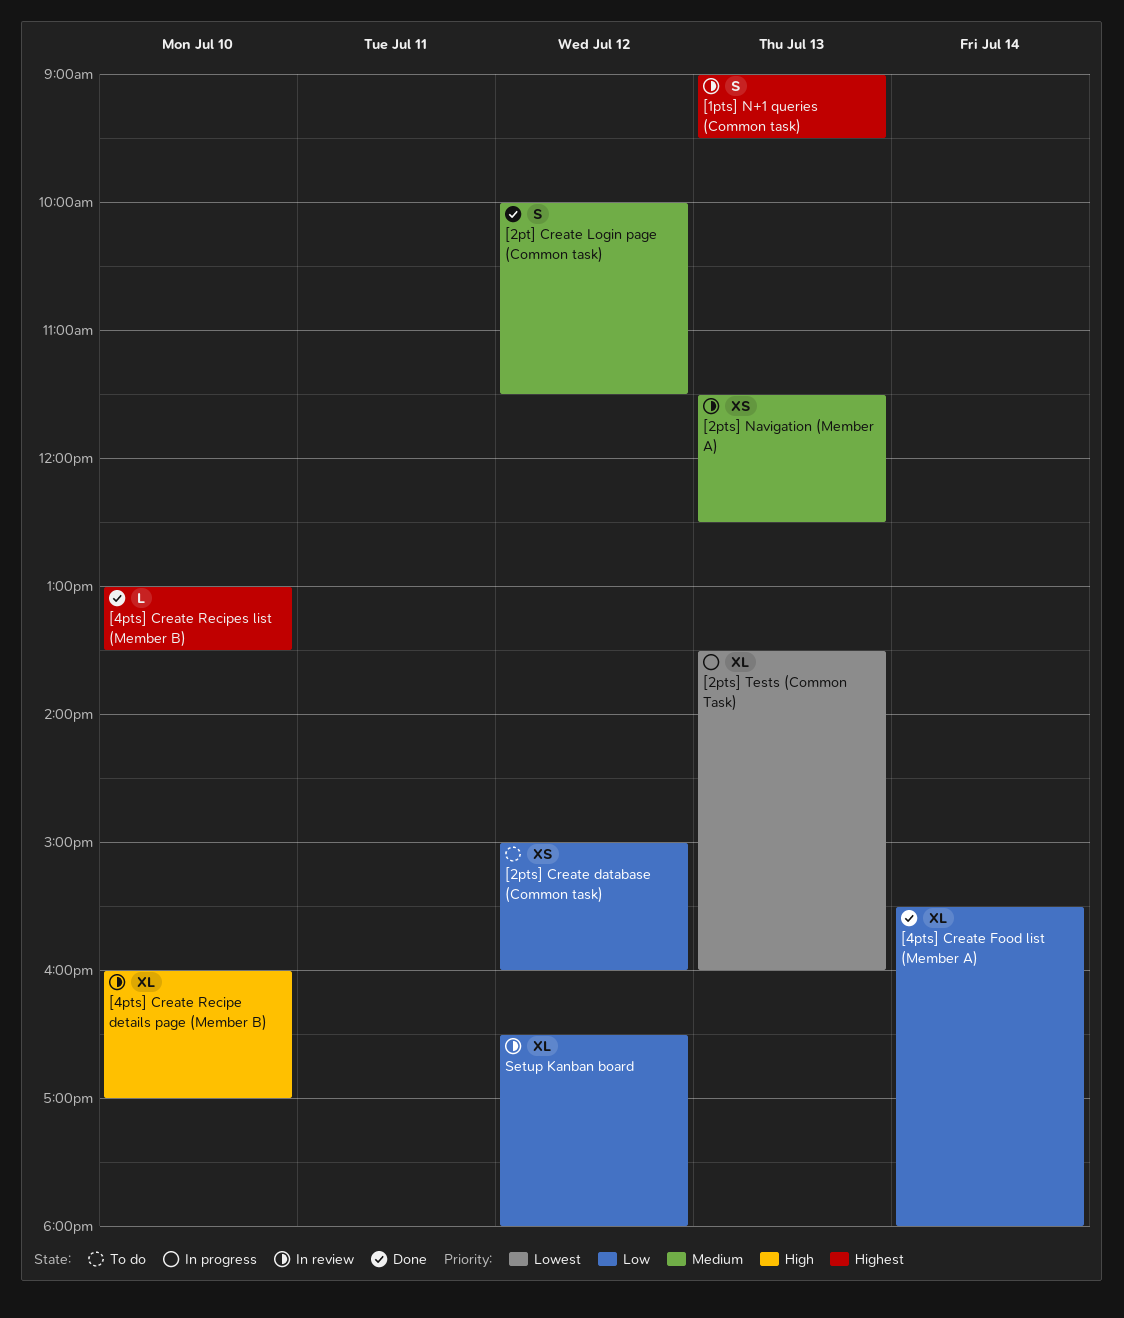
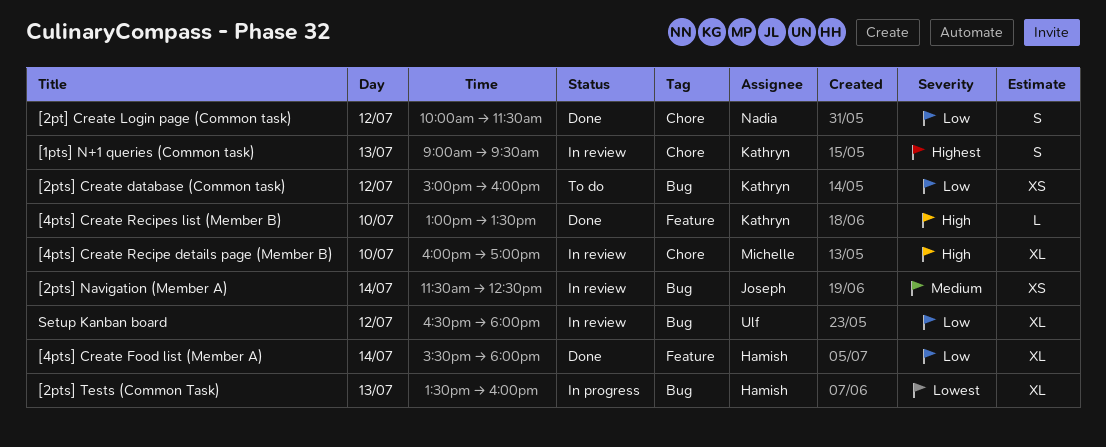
[2pt] Create Login page (Common task), priority: Medium -> Low
[2pts] Navigation (Member A), day: Jul 13 -> Jul 14
[4pts] Create Recipes list (Member B), priority: Highest -> High

